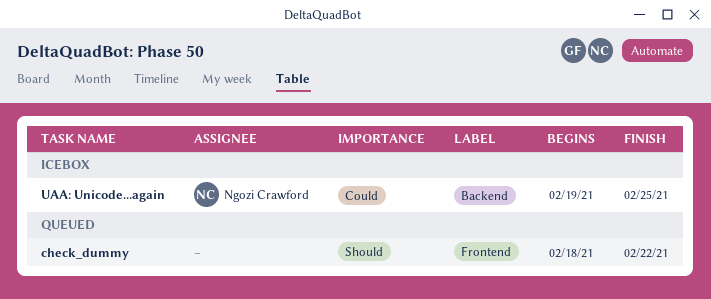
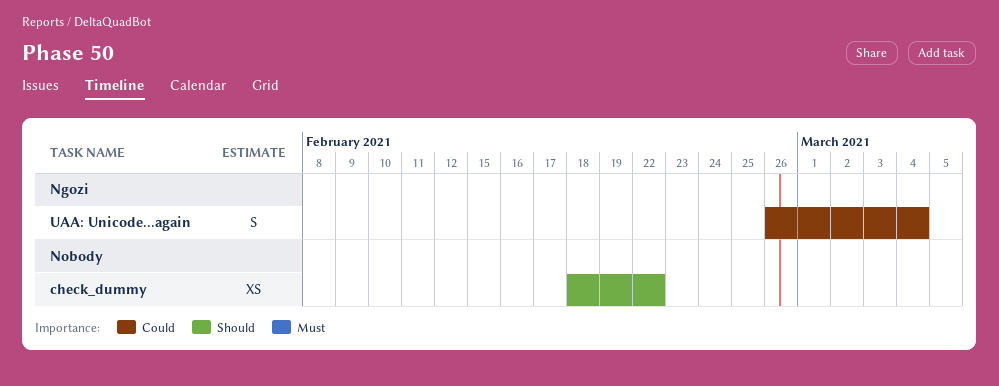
UAA: Unicode...again, start: Feb 19 -> Feb 26
UAA: Unicode...again, due: Feb 25 -> Mar 4

